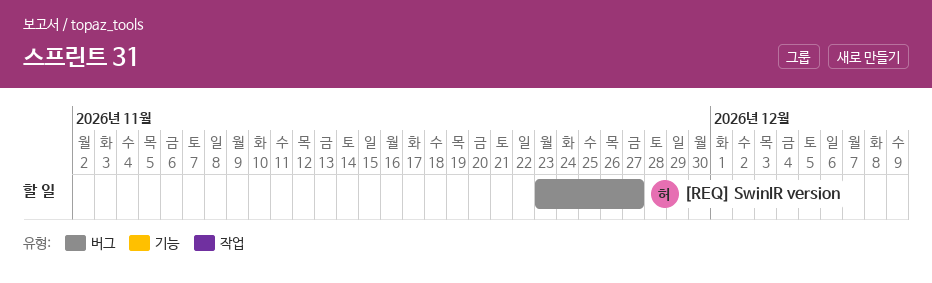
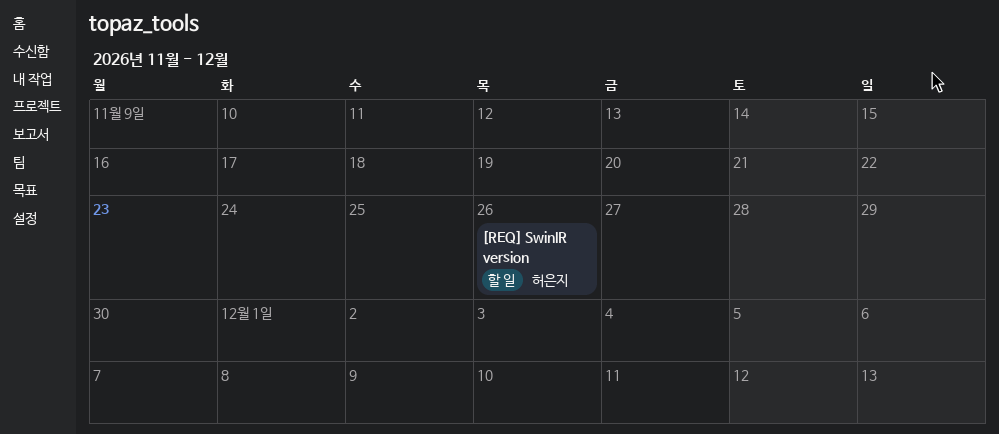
[REQ] SwinIR version, due: Nov 27 -> Nov 26

